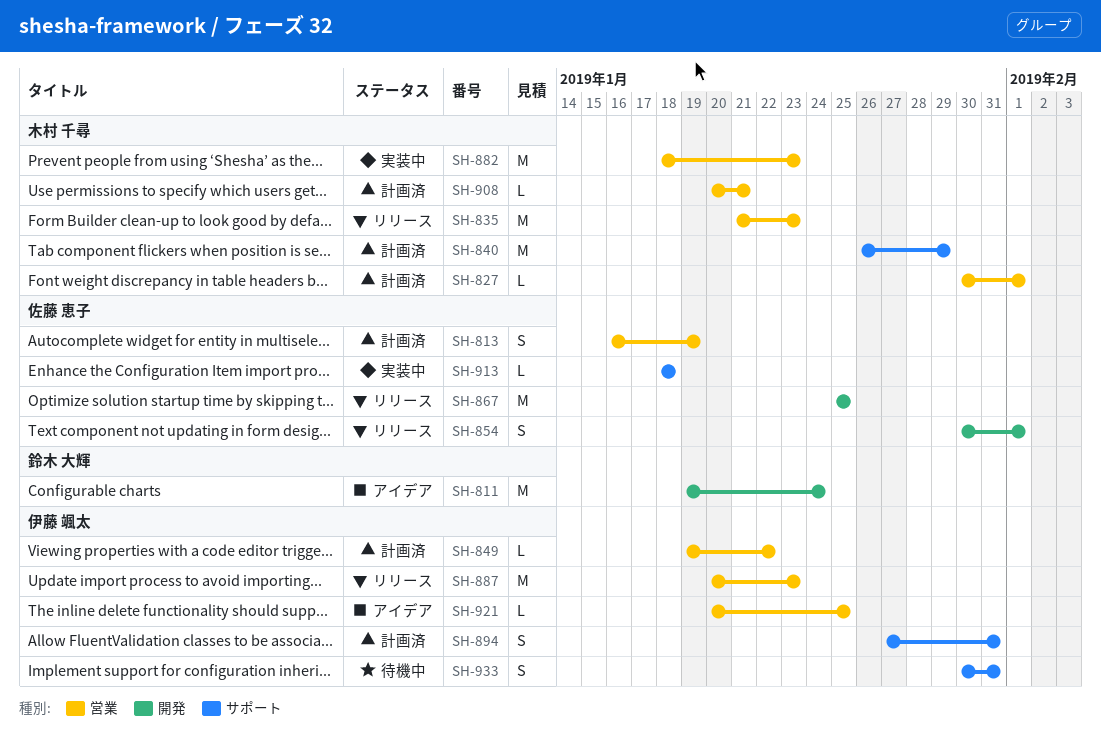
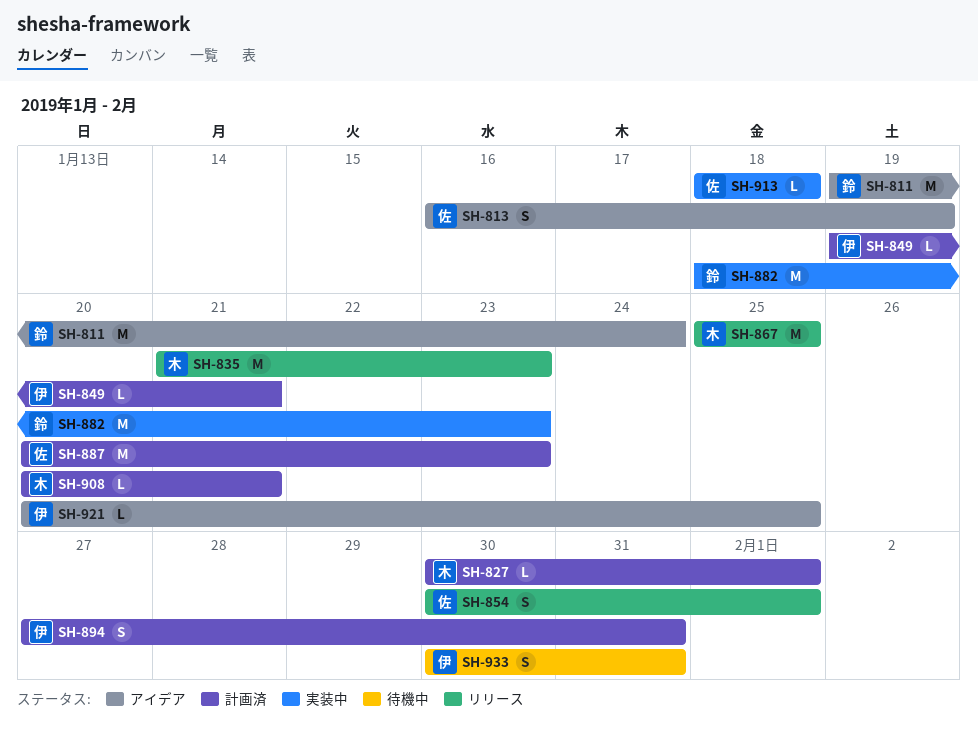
SH-813, status: 計画済 -> アイデア
SH-840: present -> none
SH-849, due: Jan 22 -> Jan 21
SH-867, owner: 佐藤 恵子 -> 木村 千尋
SH-882, owner: 木村 千尋 -> 鈴木 大輝
SH-887, status: リリース -> 計画済
SH-887, owner: 伊藤 颯太 -> 佐藤 恵子

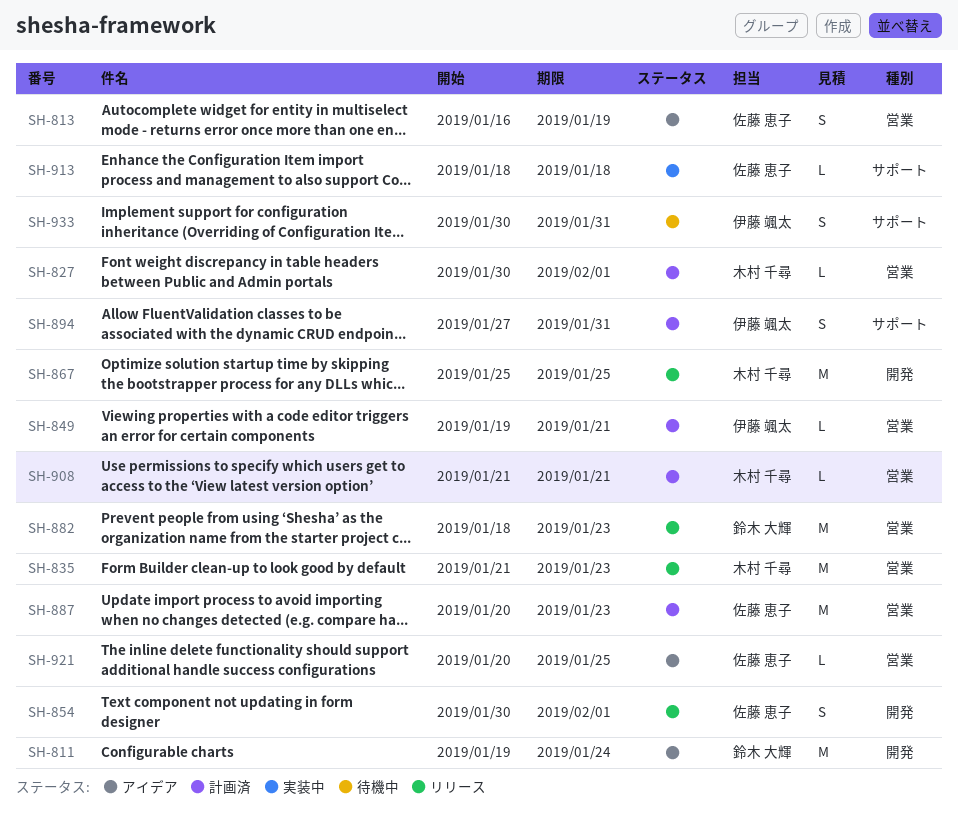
SH-882, status: 実装中 -> リリース
SH-908, start: Jan 20 -> Jan 21
SH-921, owner: 伊藤 颯太 -> 佐藤 恵子

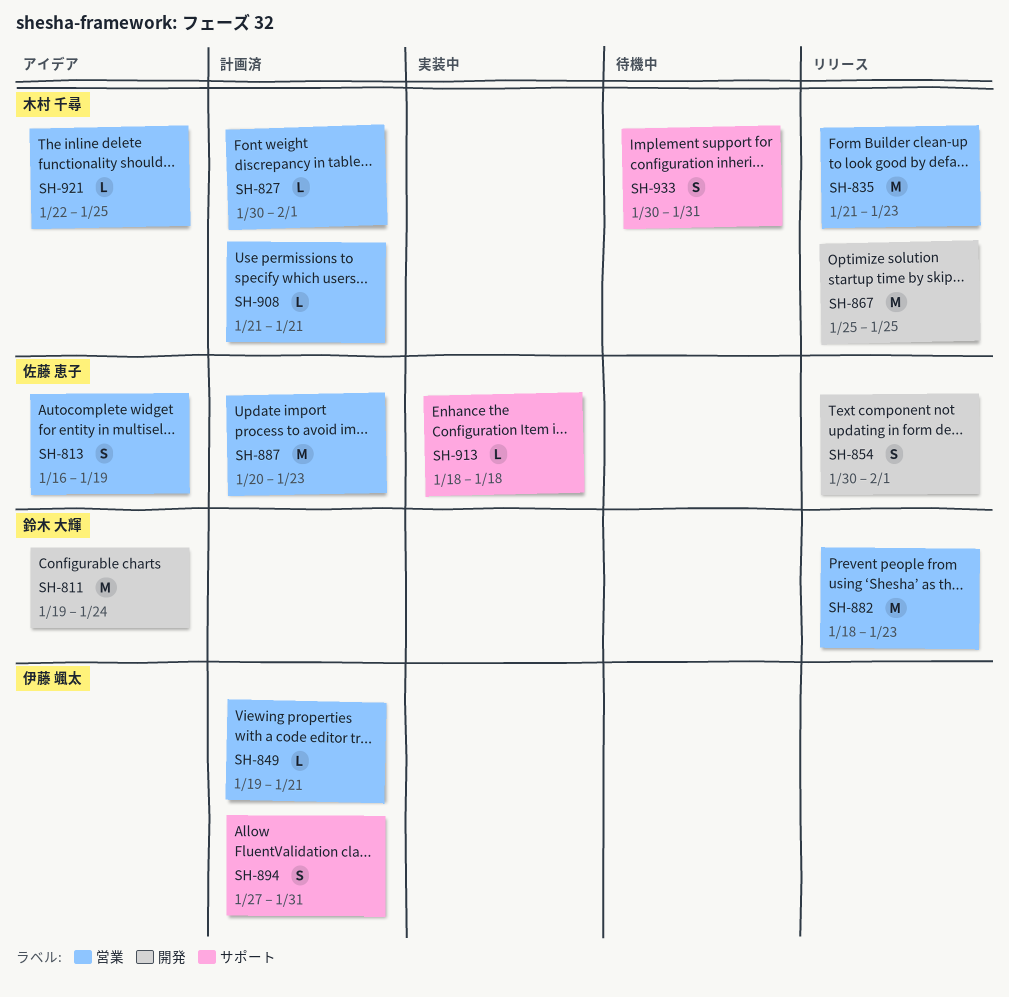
SH-921, owner: 佐藤 恵子 -> 木村 千尋
SH-921, start: Jan 20 -> Jan 22
SH-933, owner: 伊藤 颯太 -> 木村 千尋

